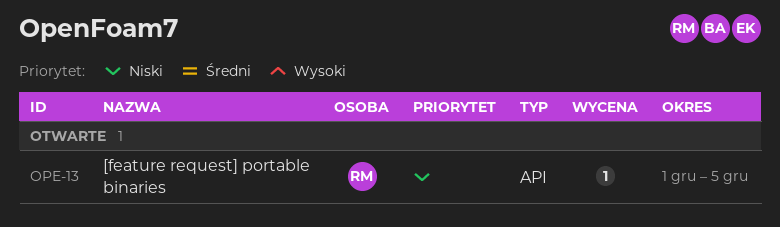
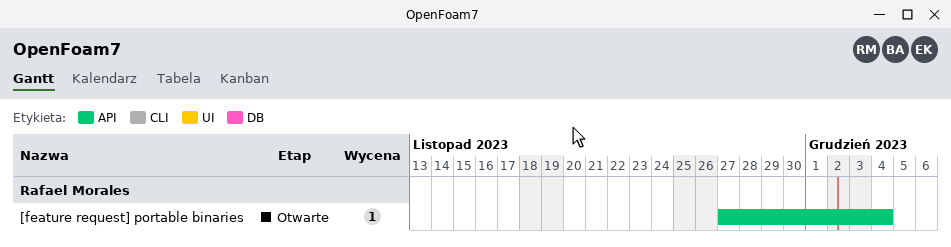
[feature request] portable binaries, start: Dec 1 -> Nov 27
[feature request] portable binaries, due: Dec 5 -> Dec 4

